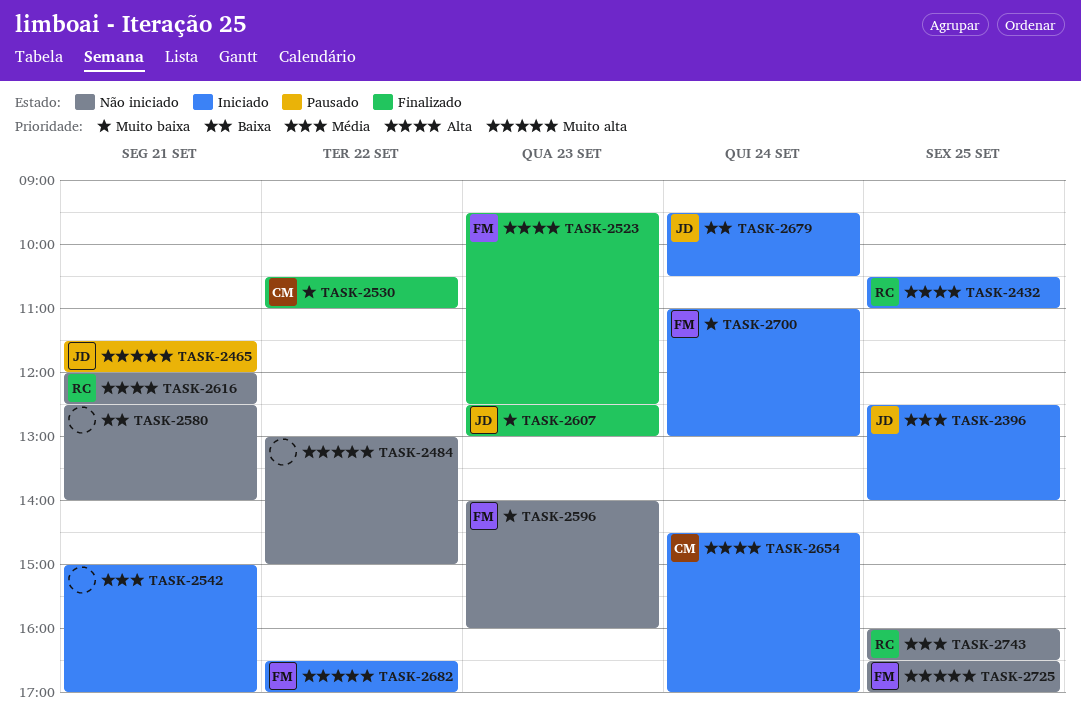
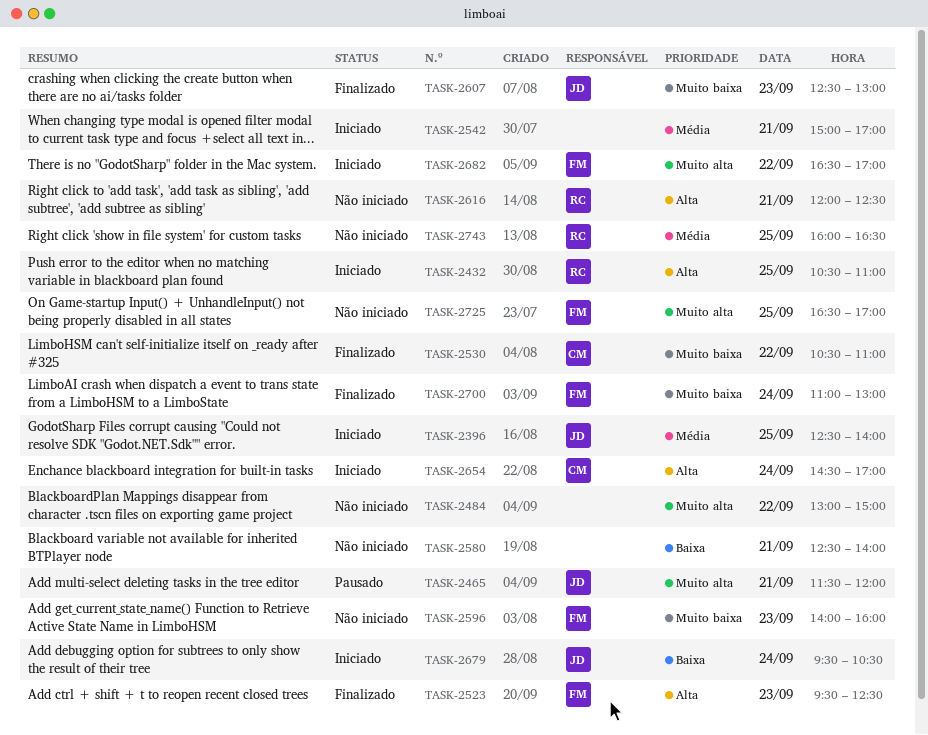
TASK-2700, status: Iniciado -> Finalizado

